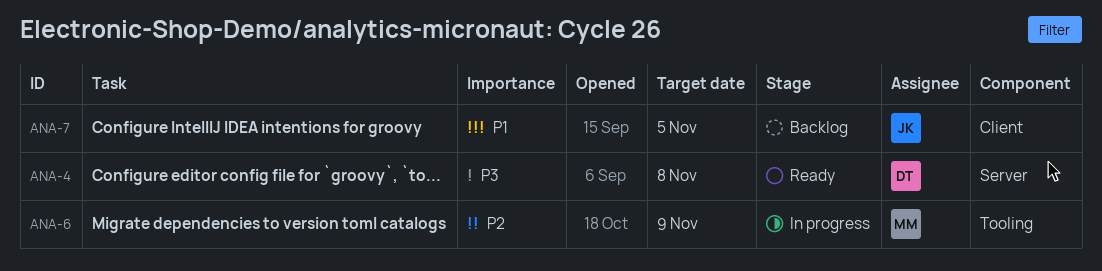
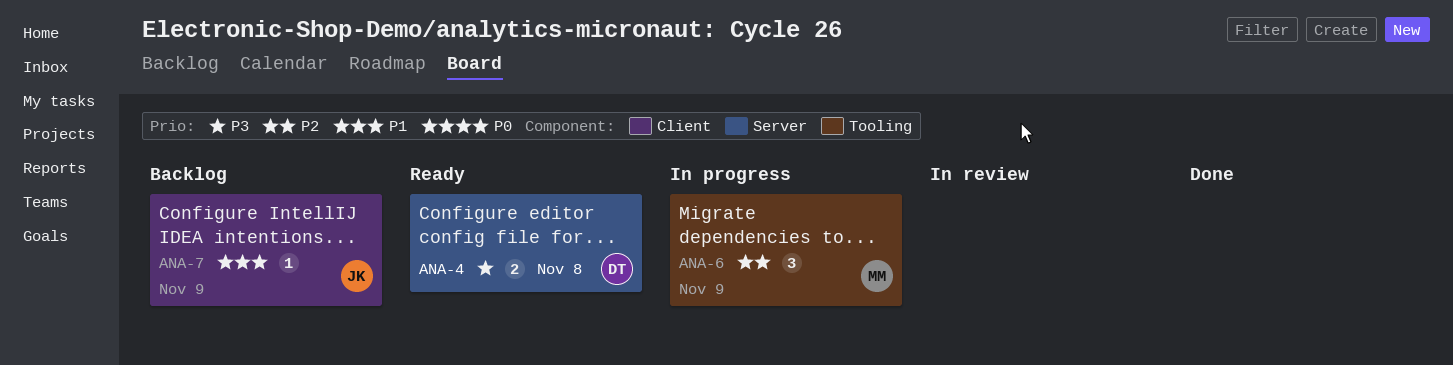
ANA-7, due: Nov 5 -> Nov 9

